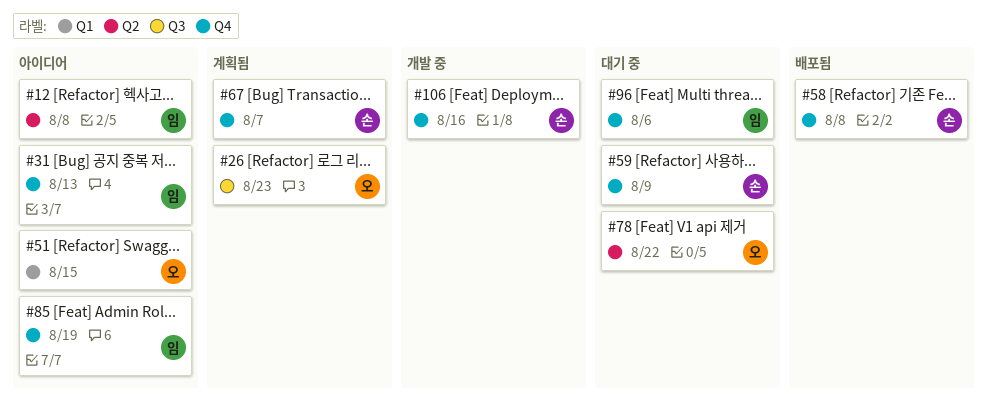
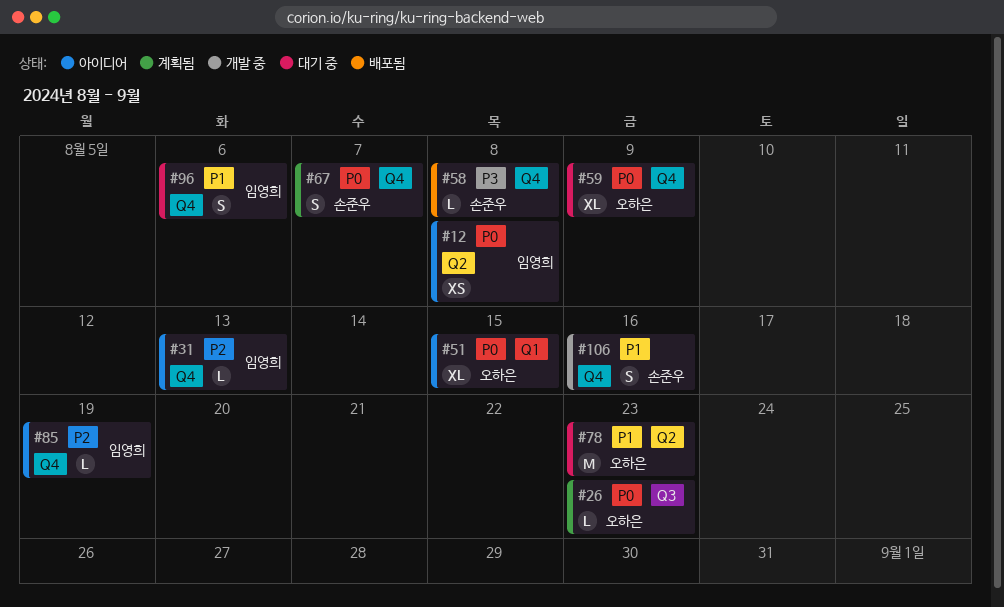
#59, owner: 손준우 -> 오하은
#78, due: Aug 22 -> Aug 23

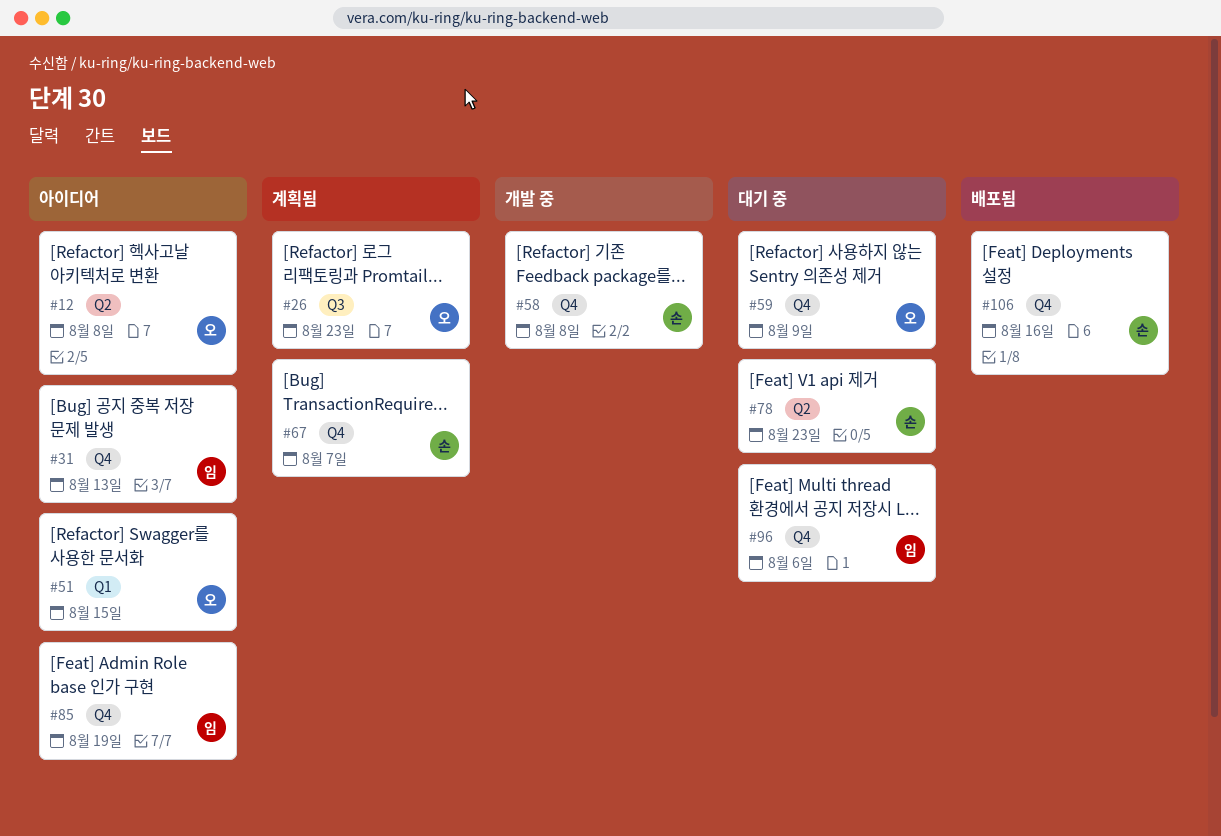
#12, owner: 임영희 -> 오하은
#58, status: 배포됨 -> 개발 중
#78, owner: 오하은 -> 손준우
#106, status: 개발 중 -> 배포됨

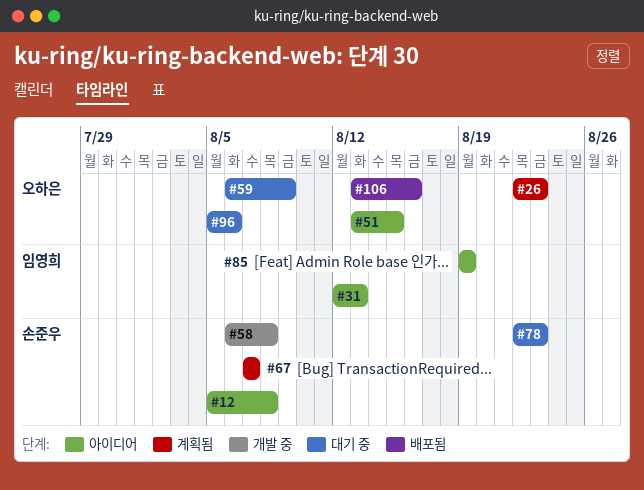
#12, owner: 오하은 -> 손준우
#96, owner: 임영희 -> 오하은
#106, owner: 손준우 -> 오하은

